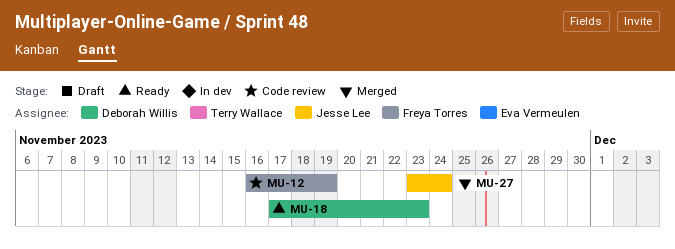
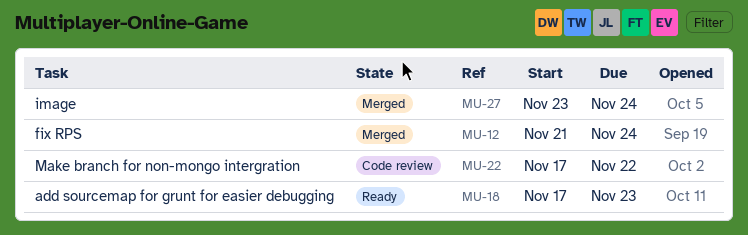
MU-12, status: Code review -> Merged
MU-12, start: Nov 16 -> Nov 21
MU-12, due: Nov 19 -> Nov 24
MU-22: none -> present

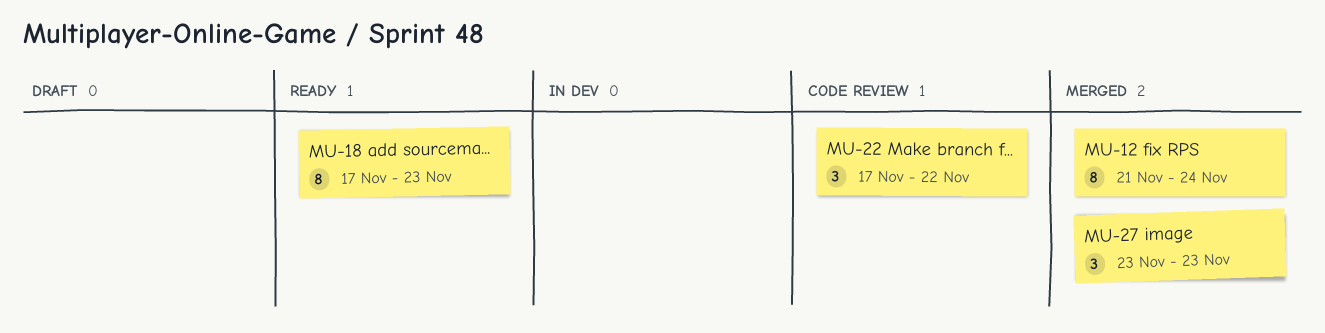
MU-27, due: Nov 24 -> Nov 23

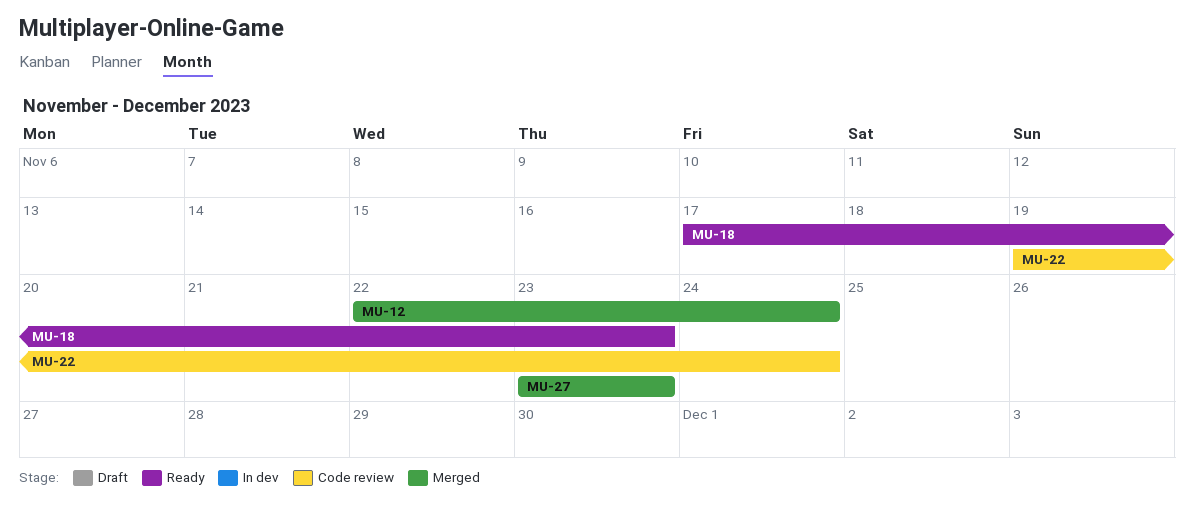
MU-12, start: Nov 21 -> Nov 22
MU-22, start: Nov 17 -> Nov 19
MU-22, due: Nov 22 -> Nov 24

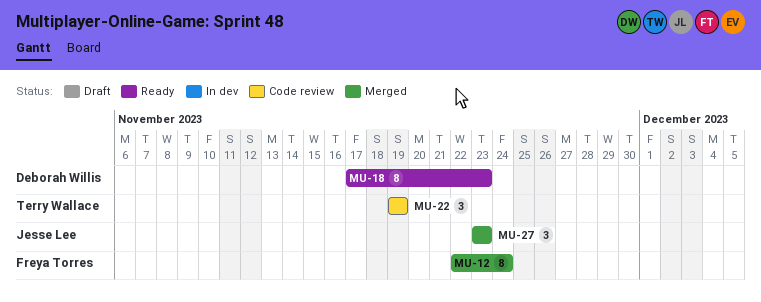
MU-22, due: Nov 24 -> Nov 19

